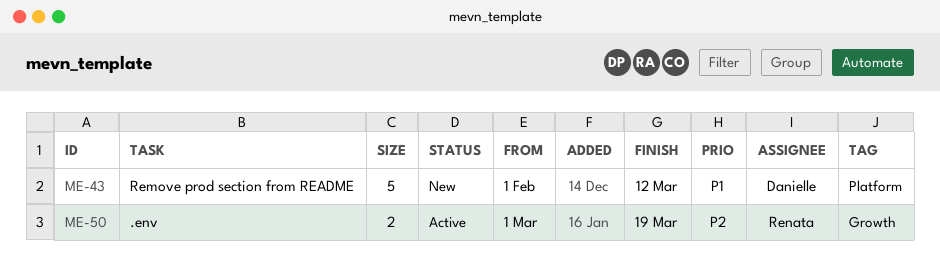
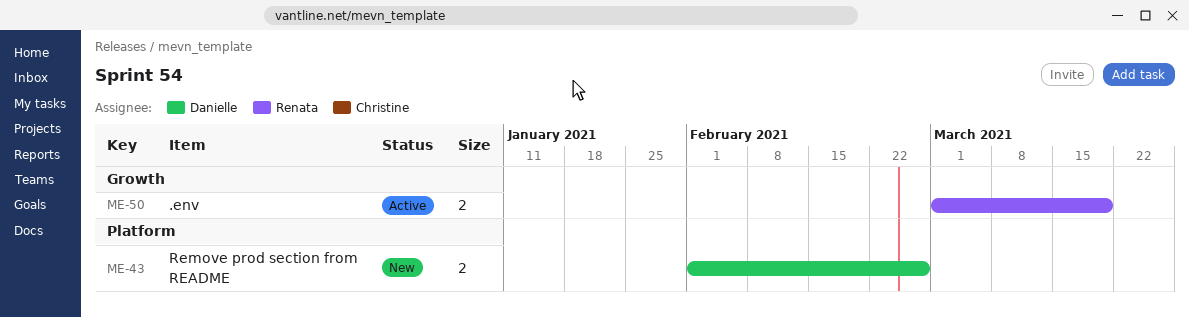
ME-43, estimate: 5 -> 2
ME-43, due: Mar 12 -> Feb 26

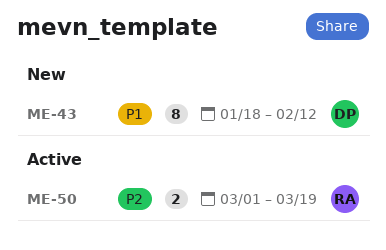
ME-43, estimate: 2 -> 8
ME-43, start: Feb 1 -> Jan 18
ME-43, due: Feb 26 -> Feb 12

